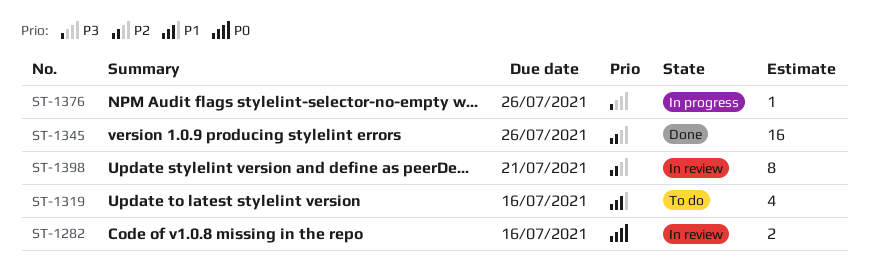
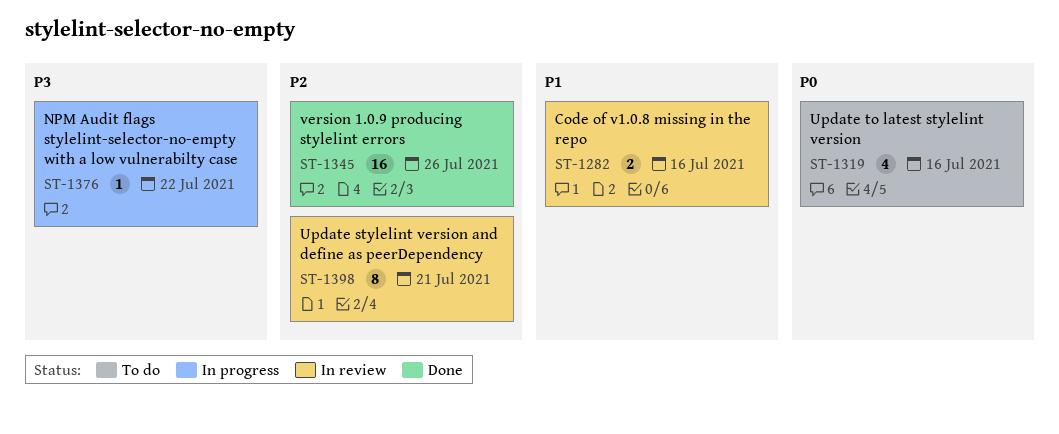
ST-1282, priority: P0 -> P1
ST-1319, priority: P1 -> P0
ST-1376, due: Jul 26 -> Jul 22

